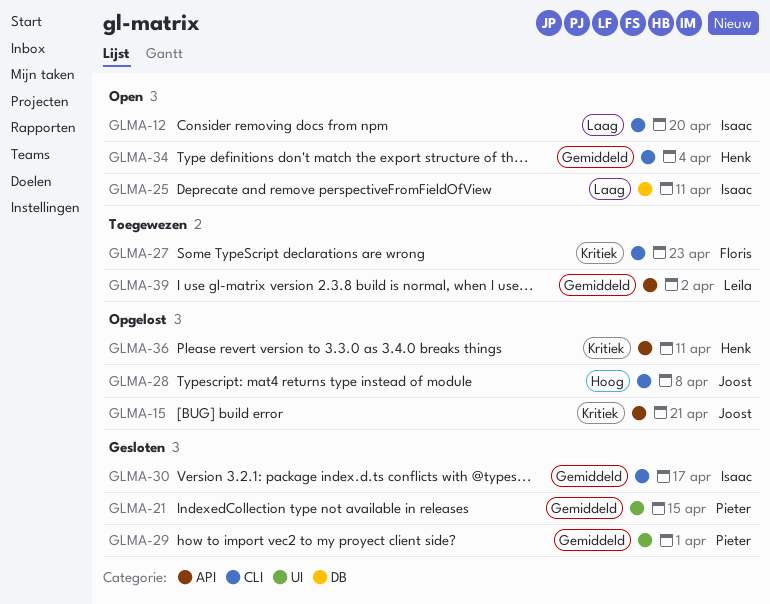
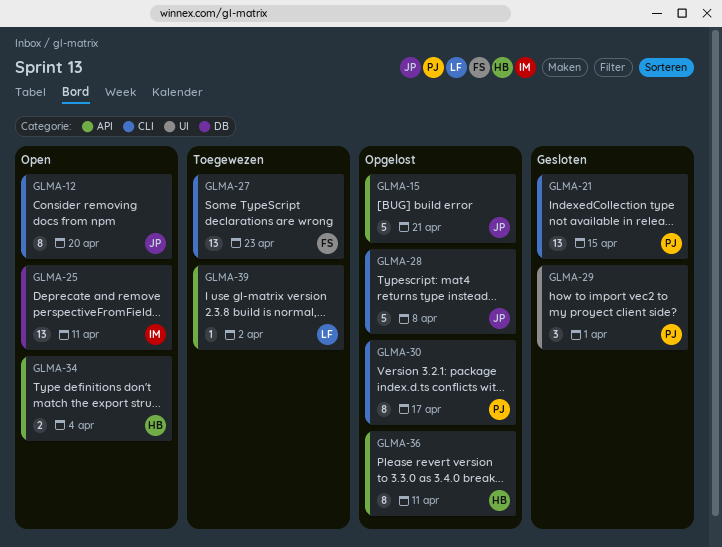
GLMA-12, owner: Isaac -> Joost
GLMA-21, label: UI -> CLI
GLMA-30, status: Gesloten -> Opgelost
GLMA-30, owner: Isaac -> Pieter
GLMA-34, label: CLI -> API

